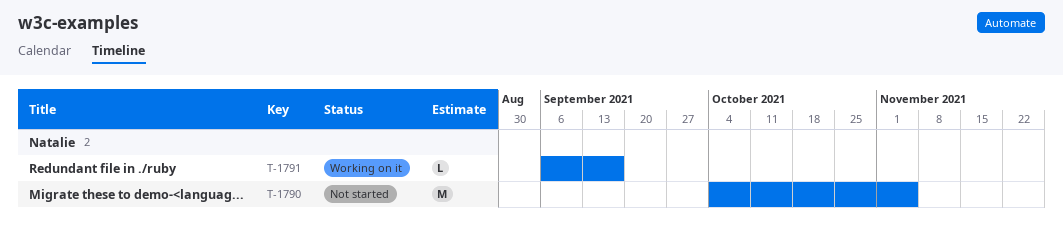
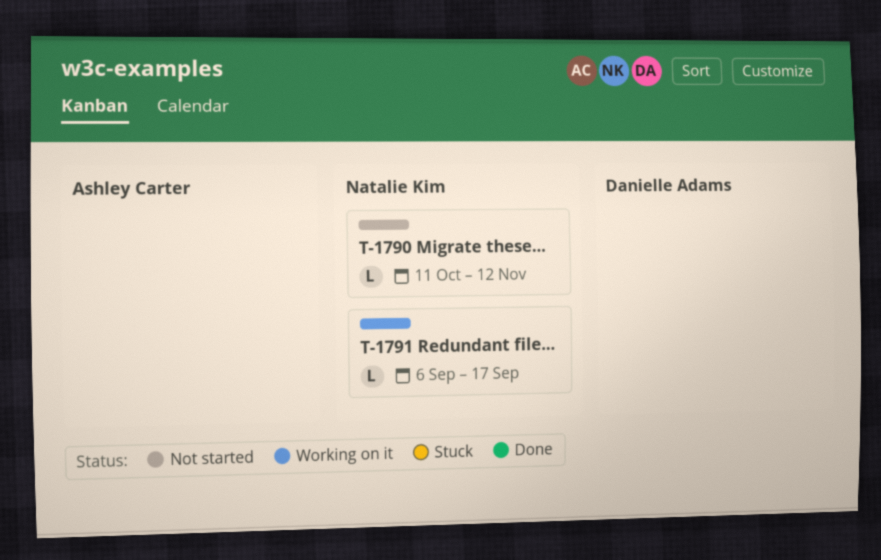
T-1790, estimate: M -> L
T-1790, start: Oct 4 -> Oct 11
T-1790, due: Nov 5 -> Nov 12

